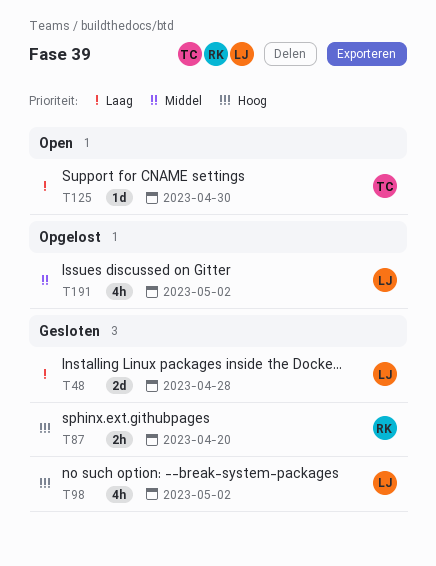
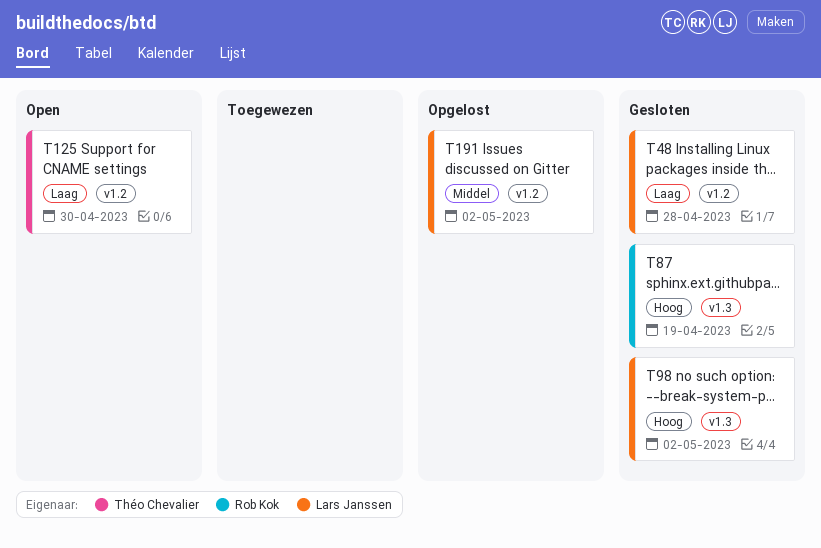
T87, due: Apr 20 -> Apr 19

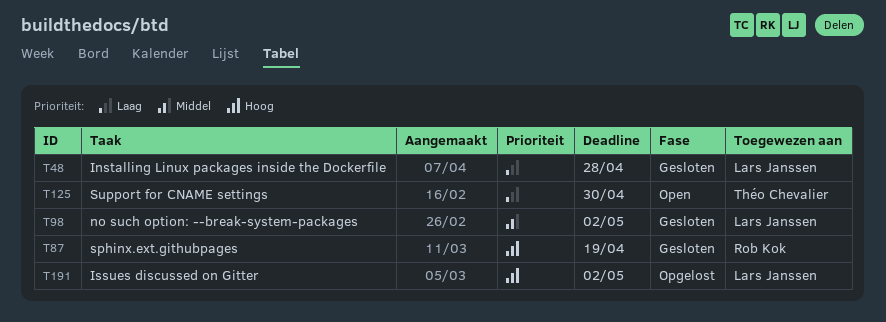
T98, priority: Hoog -> Middel
T191, priority: Middel -> Hoog

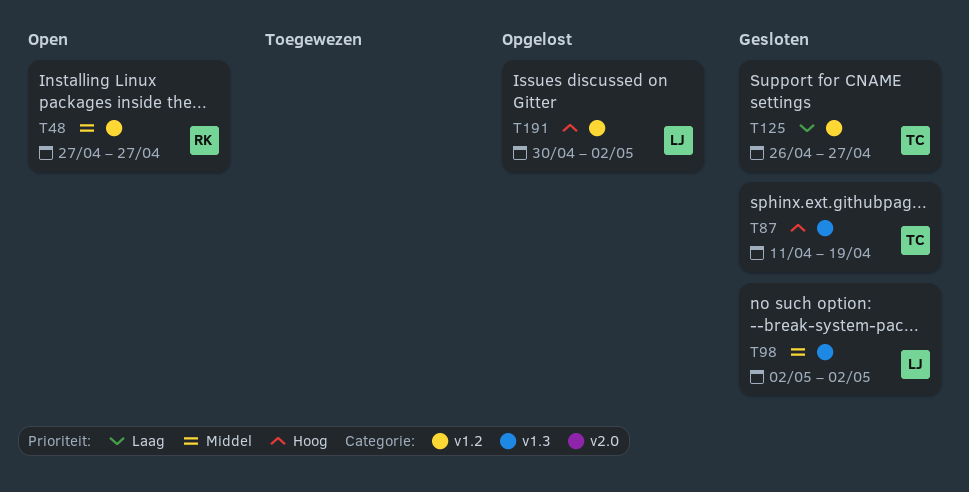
T48, status: Gesloten -> Open
T48, owner: Lars Janssen -> Rob Kok
T48, priority: Laag -> Middel
T48, due: Apr 28 -> Apr 27
T87, owner: Rob Kok -> Théo Chevalier
T125, status: Open -> Gesloten
T125, due: Apr 30 -> Apr 27

